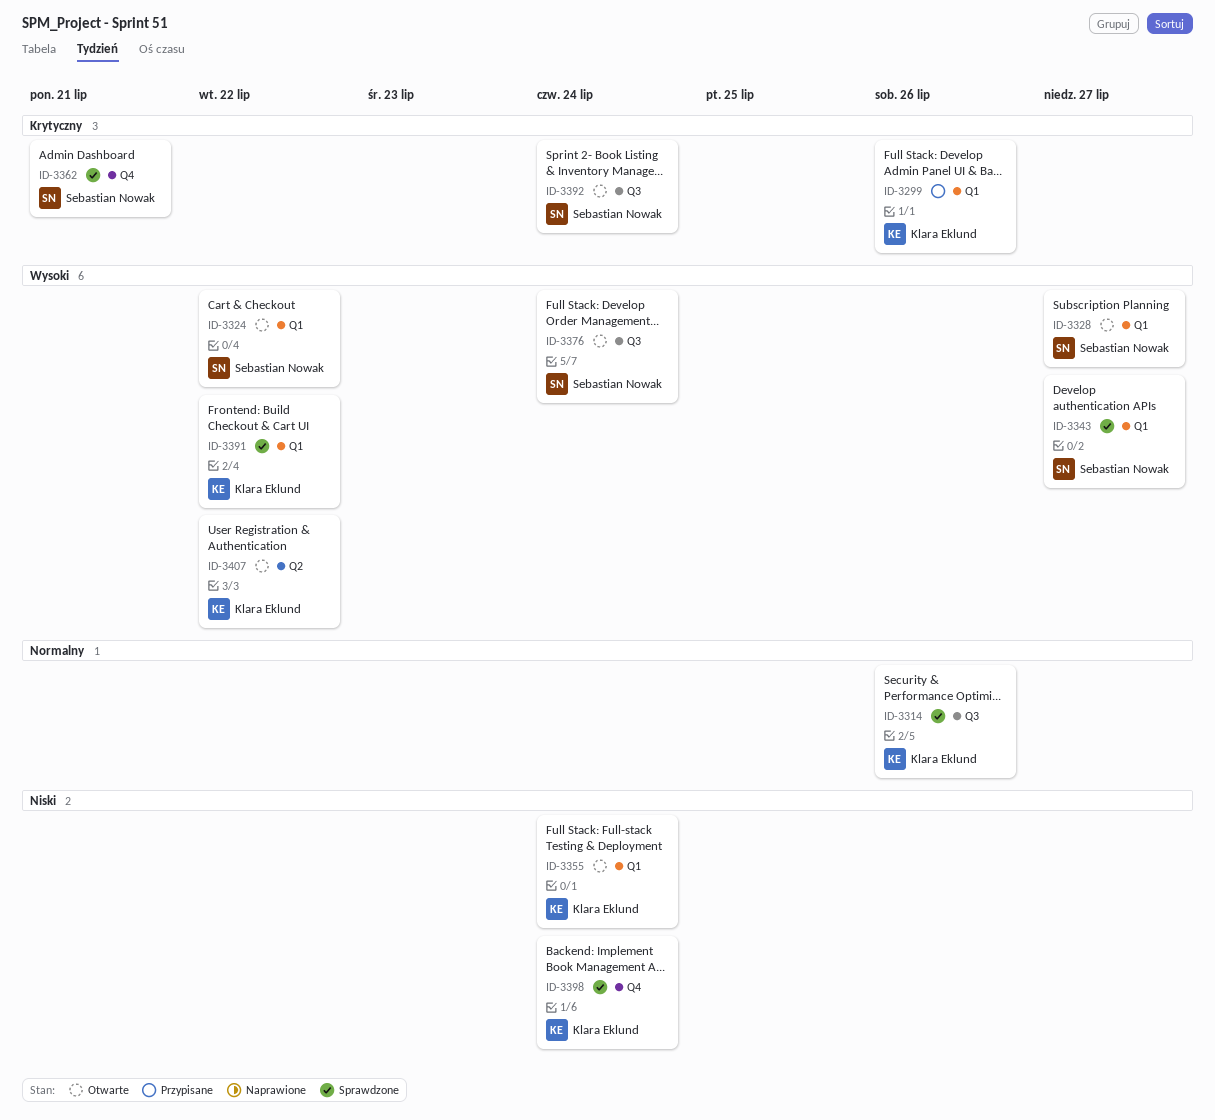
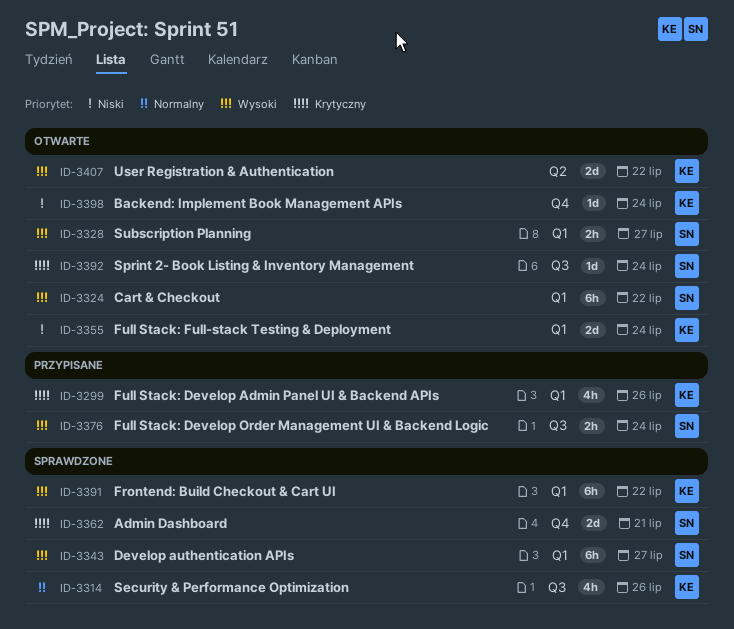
ID-3376, status: Otwarte -> Przypisane
ID-3398, status: Sprawdzone -> Otwarte

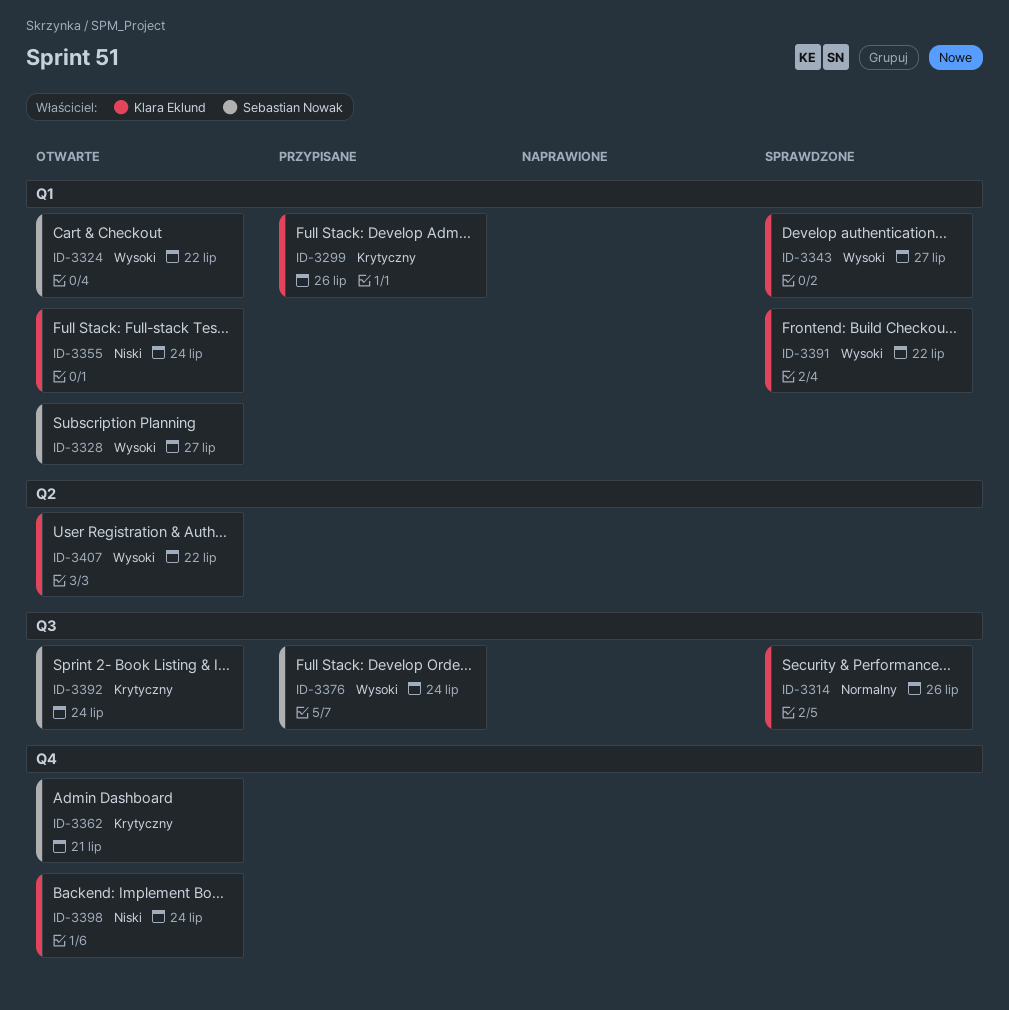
ID-3343, owner: Sebastian Nowak -> Klara Eklund
ID-3362, status: Sprawdzone -> Otwarte

